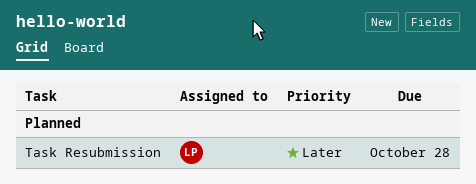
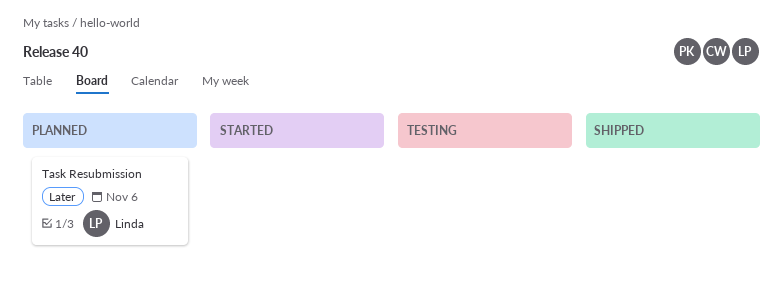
Task Resubmission, due: Oct 28 -> Nov 6

